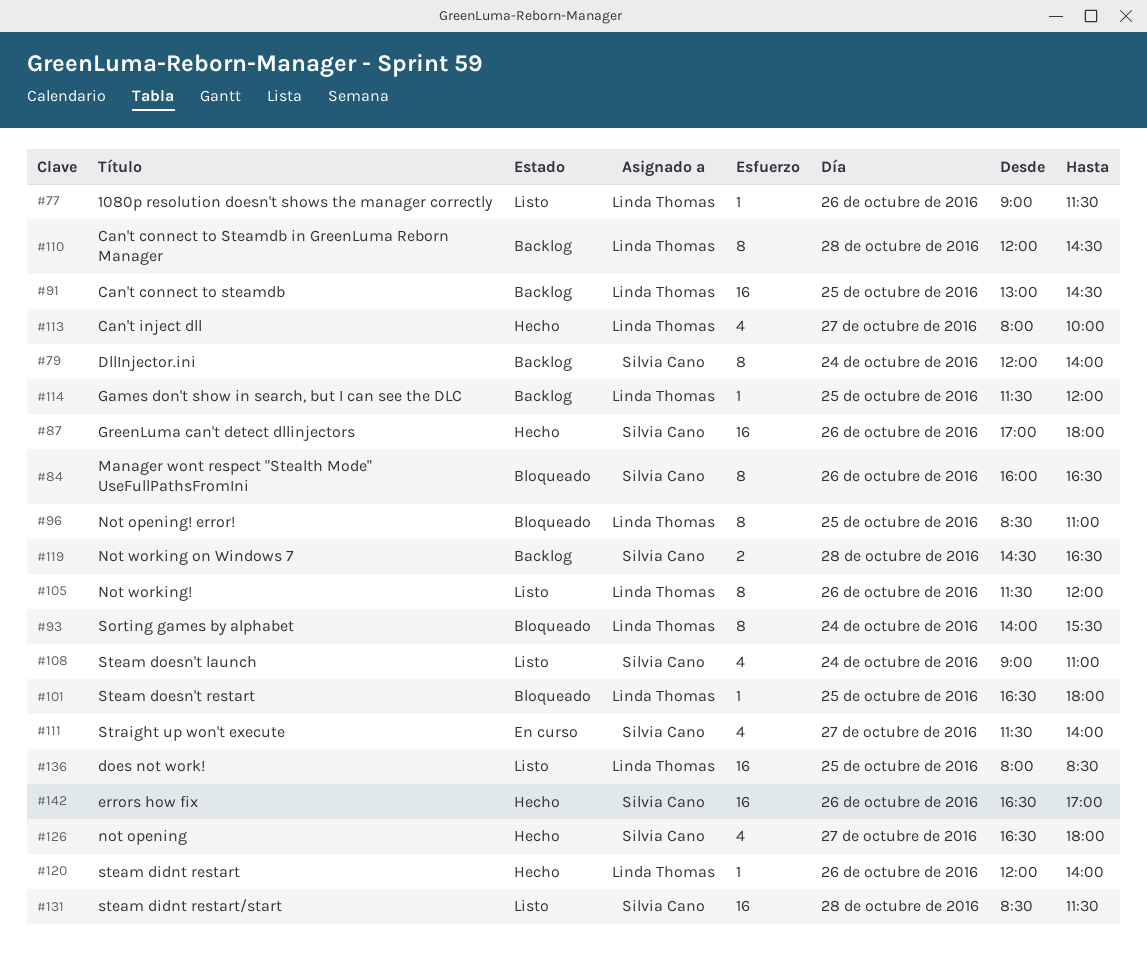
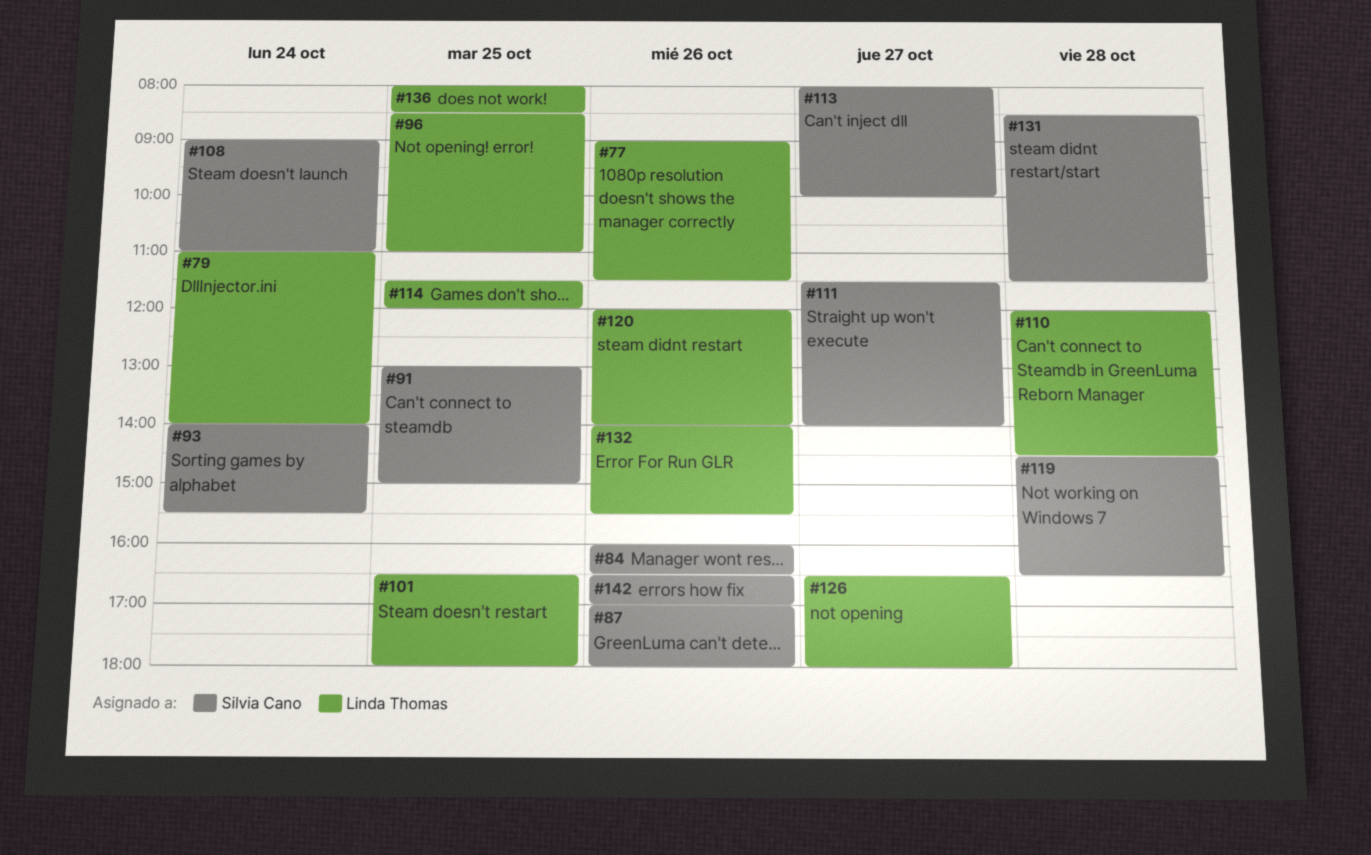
#79, owner: Silvia Cano -> Linda Thomas
#79, begins: 12:00 -> 11:00
#91, owner: Linda Thomas -> Silvia Cano
#91, ends: 14:30 -> 15:00
#93, owner: Linda Thomas -> Silvia Cano
#105: present -> none
#113, owner: Linda Thomas -> Silvia Cano
#126, owner: Silvia Cano -> Linda Thomas
#132: none -> present

